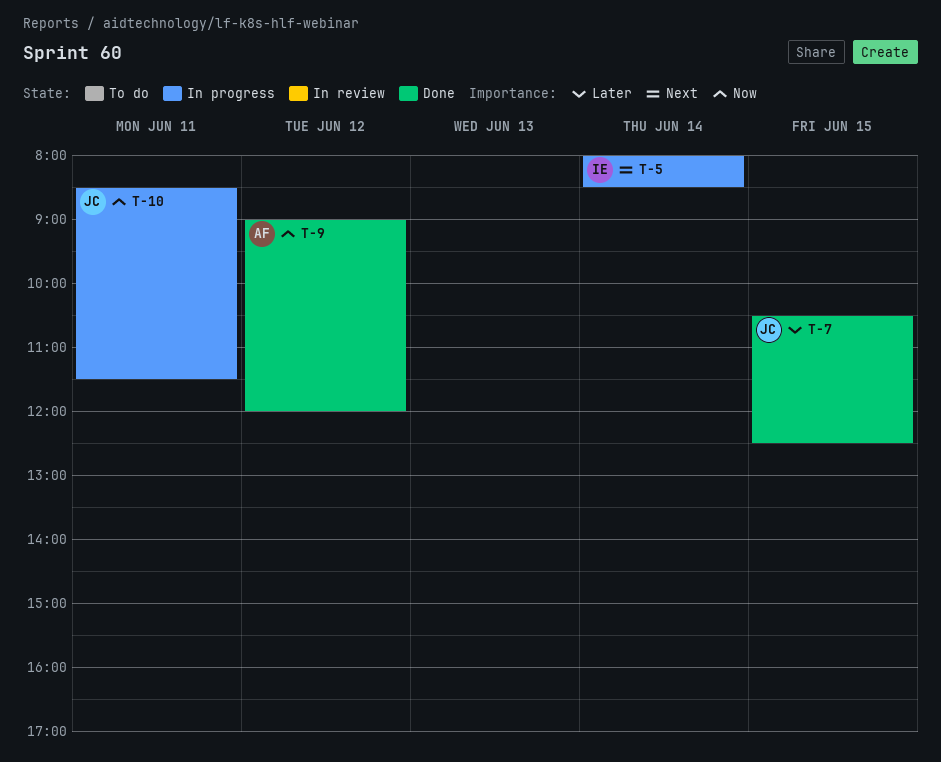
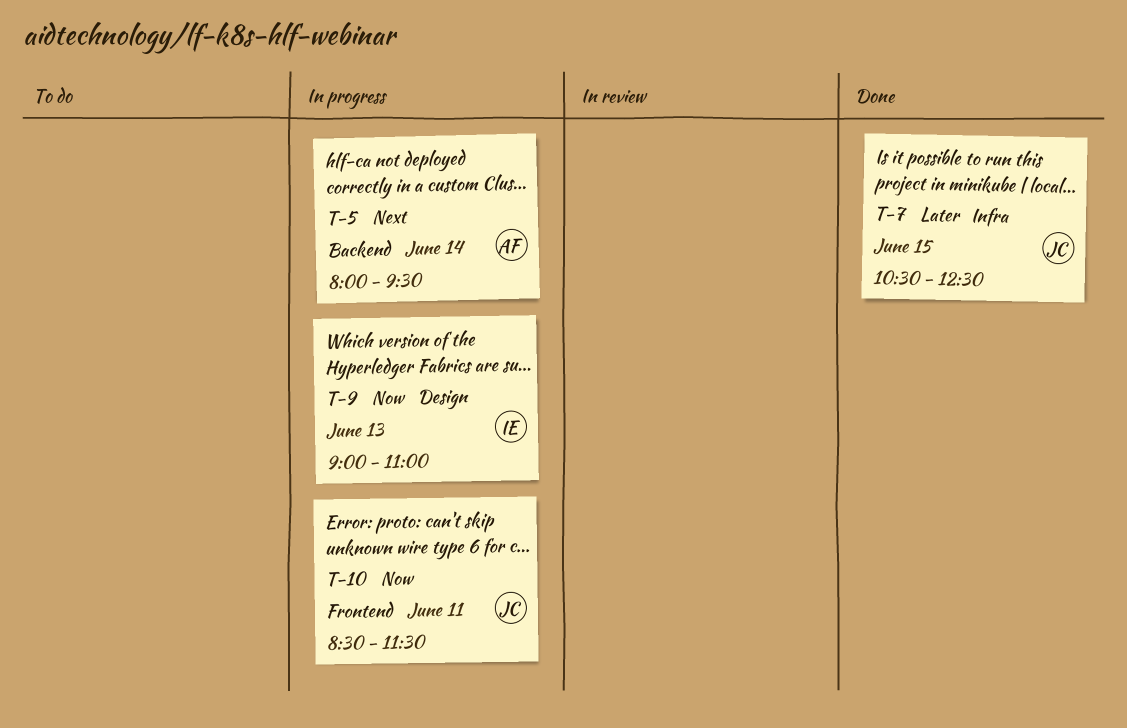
T-5, owner: IE -> AF
T-5, ends: 08:30 -> 09:30
T-9, status: Done -> In progress
T-9, owner: AF -> IE
T-9, day: Jun 12 -> Jun 13
T-9, ends: 12:00 -> 11:00

